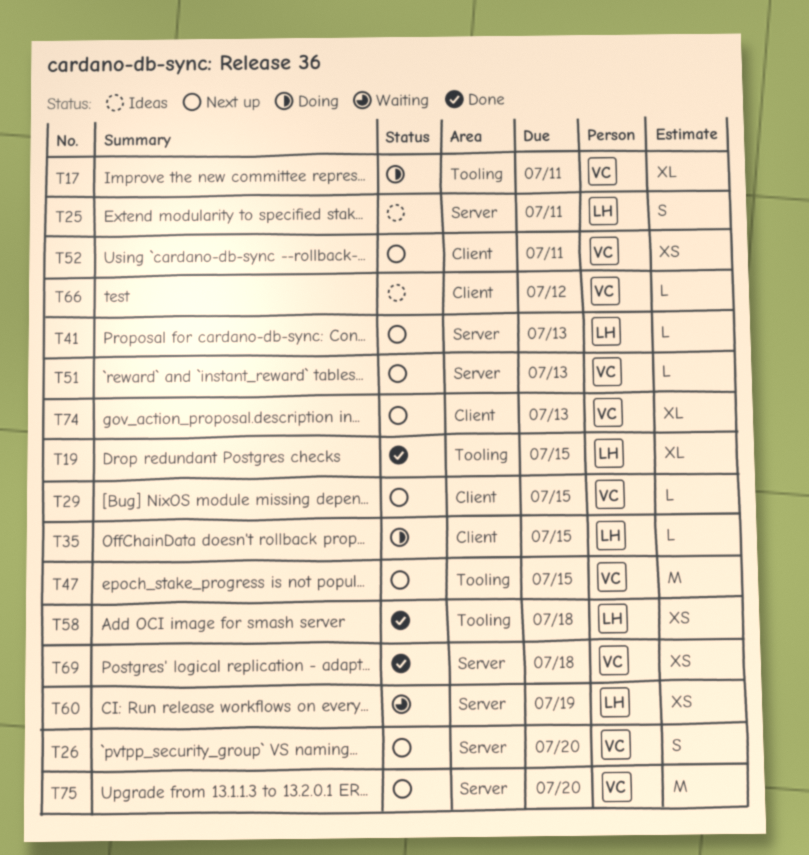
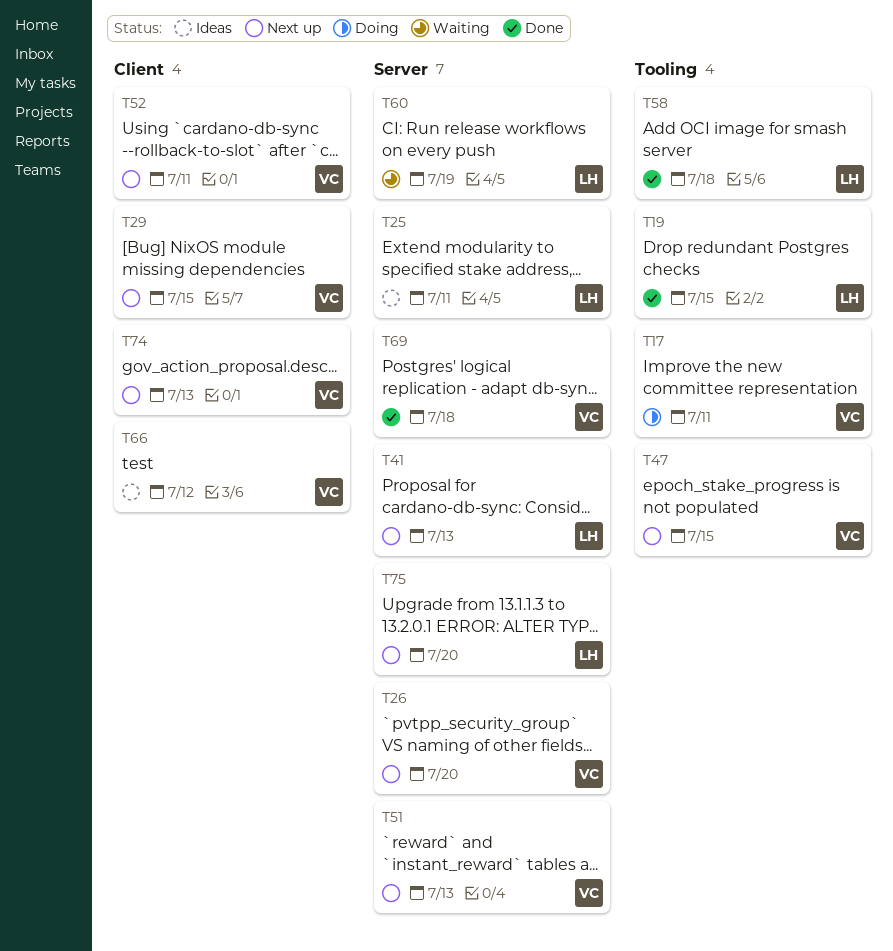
T35: present -> none
T75, owner: VC -> LH

